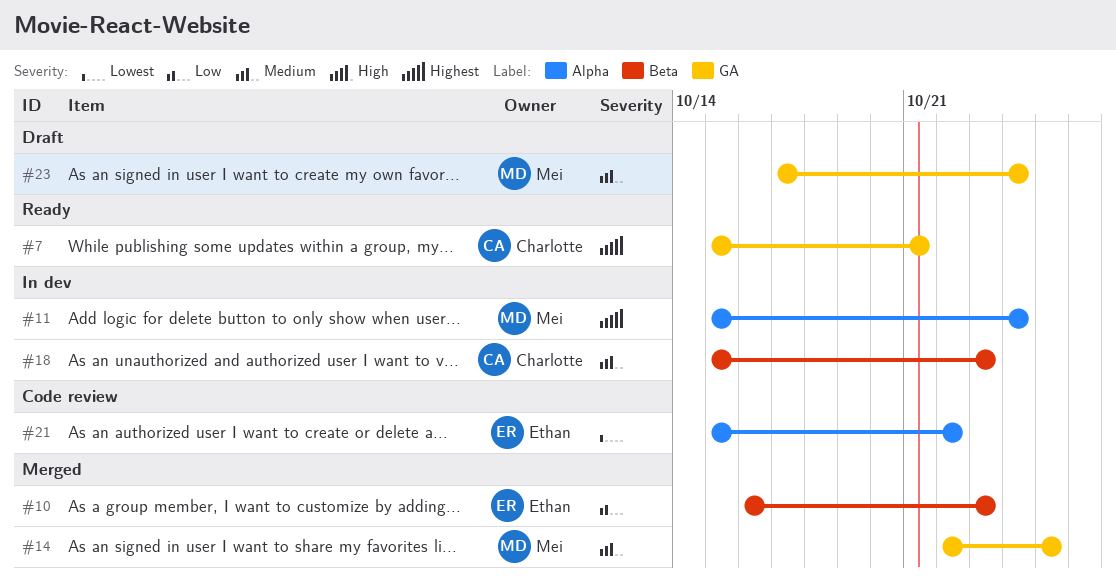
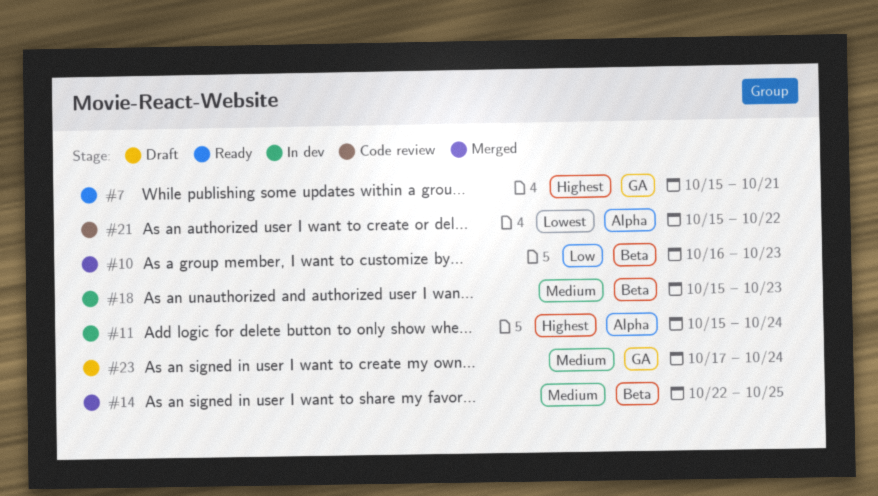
#14, label: GA -> Beta

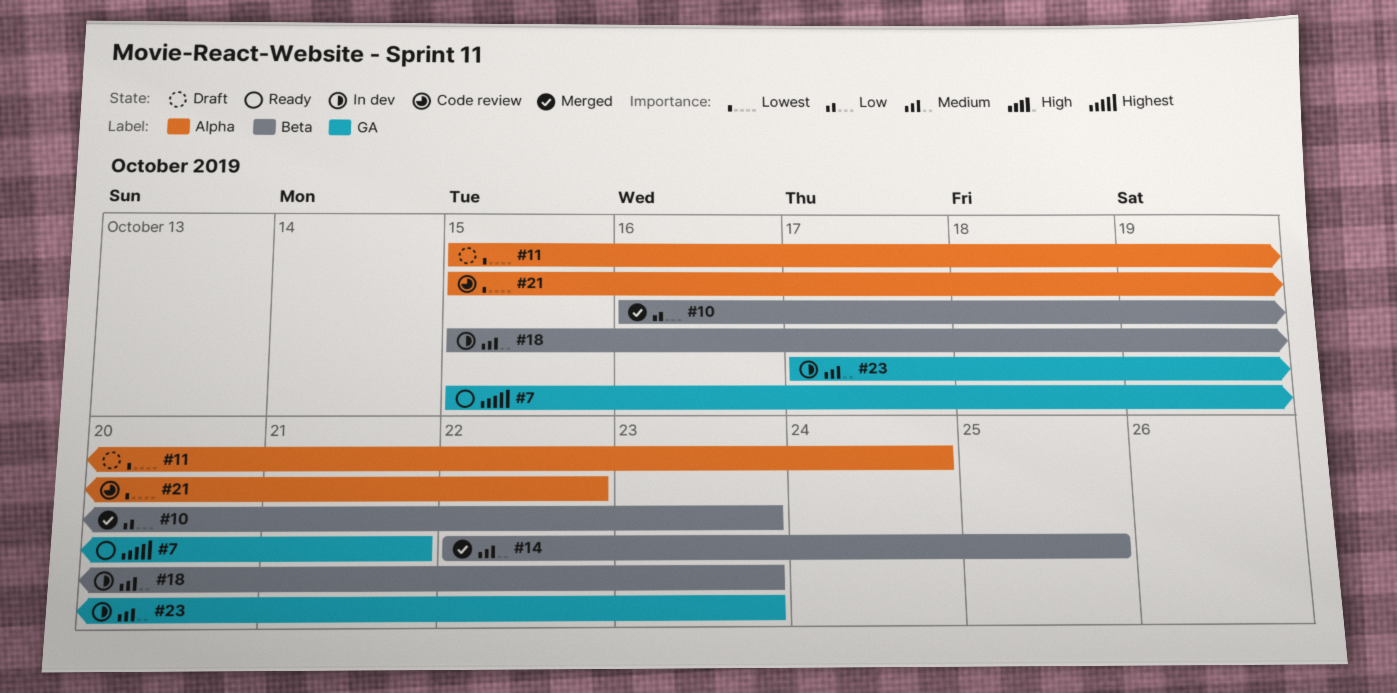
#11, status: In dev -> Draft
#11, priority: Highest -> Lowest
#23, status: Draft -> In dev
#23, due: Oct 24 -> Oct 23

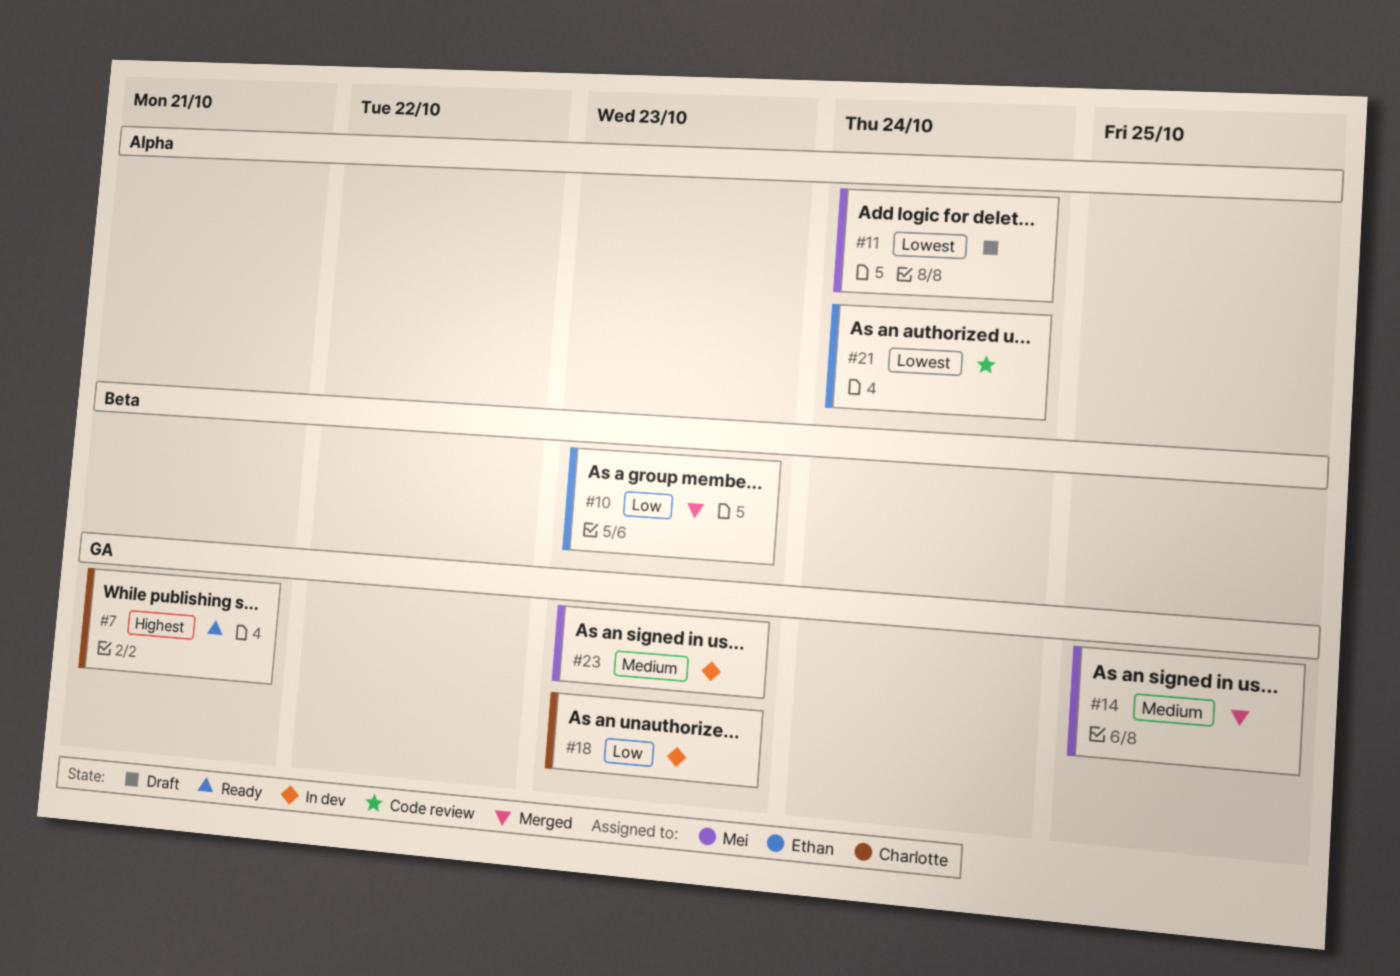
#14, label: Beta -> GA
#18, priority: Medium -> Low
#18, label: Beta -> GA
#21, due: Oct 22 -> Oct 24

